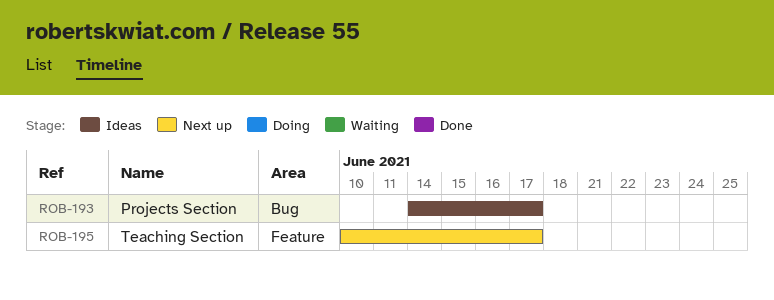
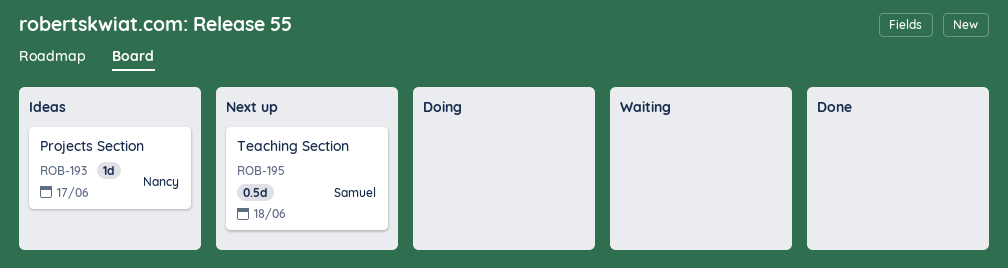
ROB-195, due: Jun 17 -> Jun 18

